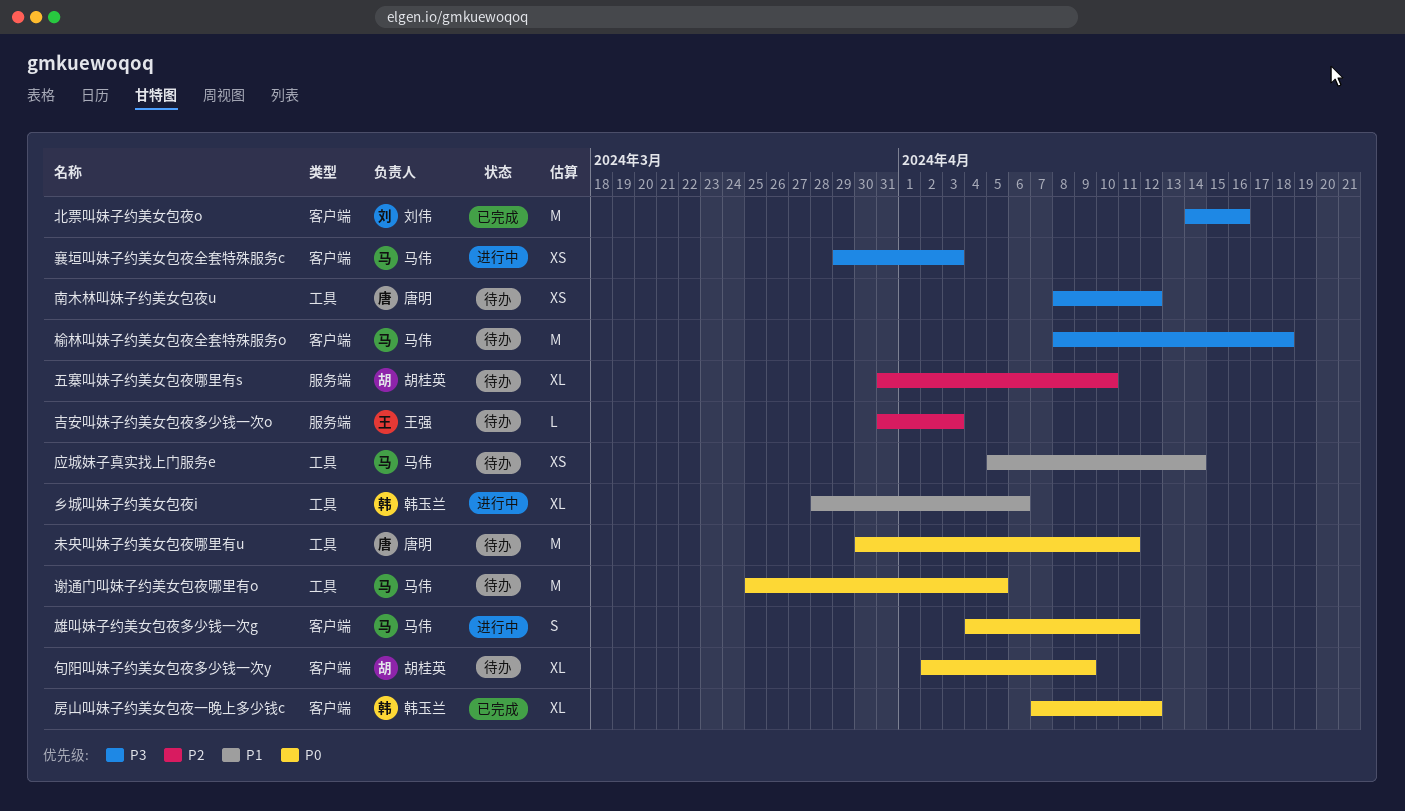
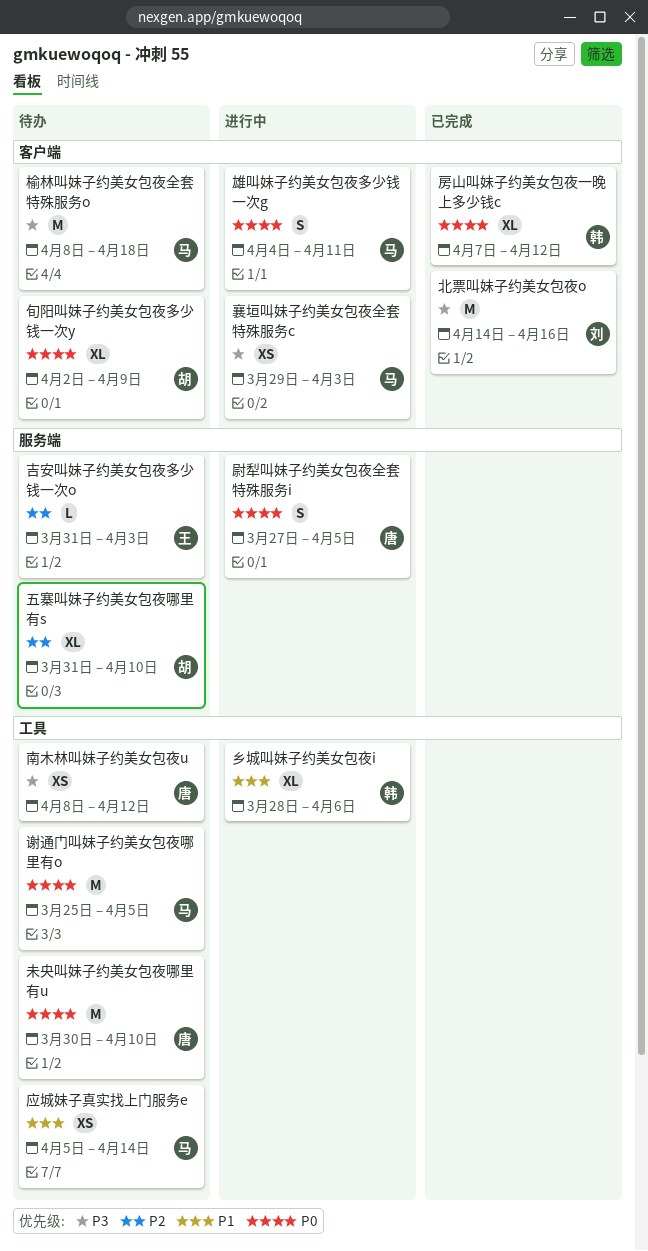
尉犁叫妹子约美女包夜全套特殊服务i: none -> present
未央叫妹子约美女包夜哪里有u, due: Apr 11 -> Apr 10

